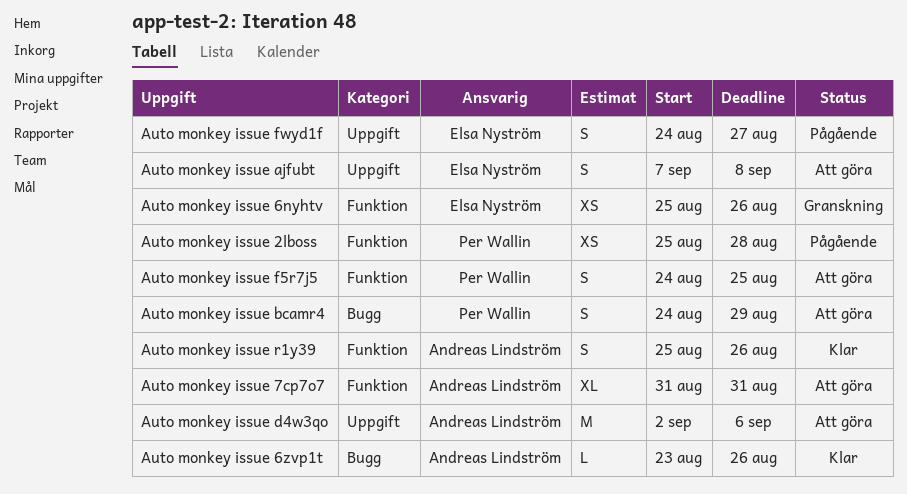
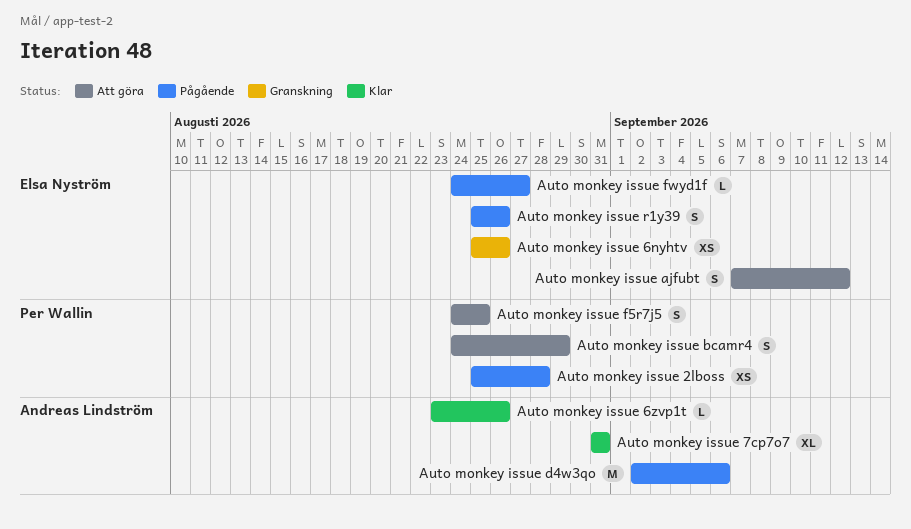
Auto monkey issue 7cp7o7, status: Att göra -> Klar
Auto monkey issue ajfubt, due: Sep 8 -> Sep 12
Auto monkey issue d4w3qo, status: Att göra -> Pågående
Auto monkey issue fwyd1f, estimate: S -> L
Auto monkey issue r1y39, status: Klar -> Pågående
Auto monkey issue r1y39, owner: Andreas Lindström -> Elsa Nyström

